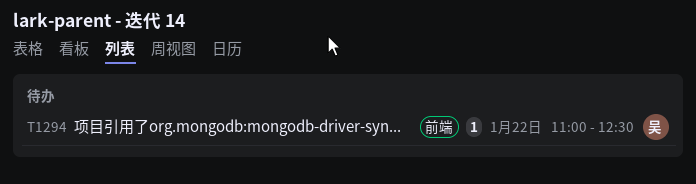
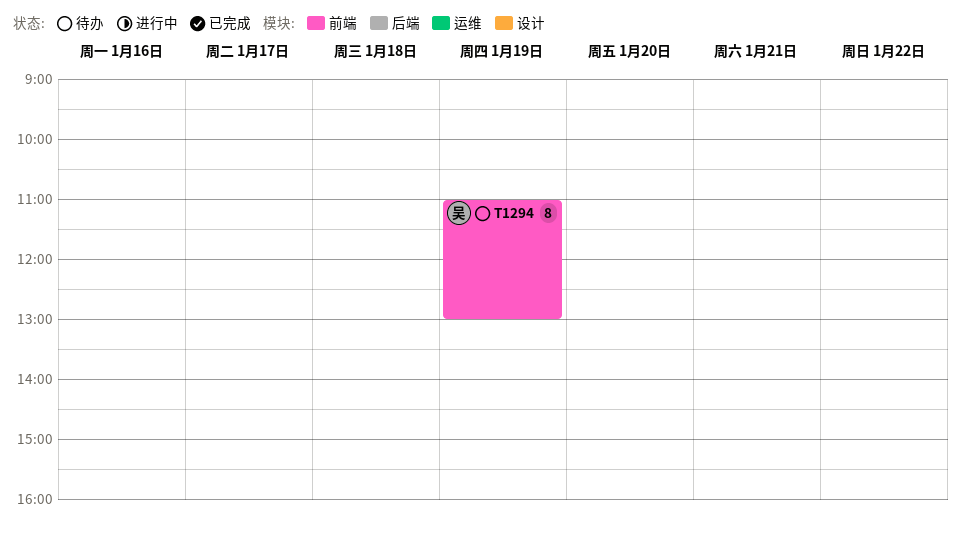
T1294, estimate: 1 -> 8
T1294, day: Jan 22 -> Jan 19
T1294, ends: 12:30 -> 13:00

